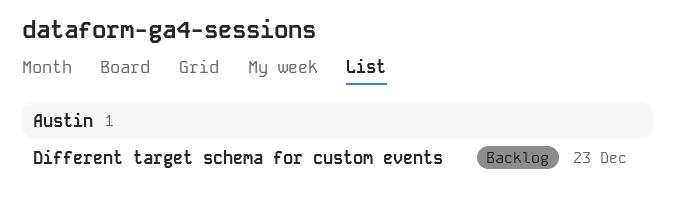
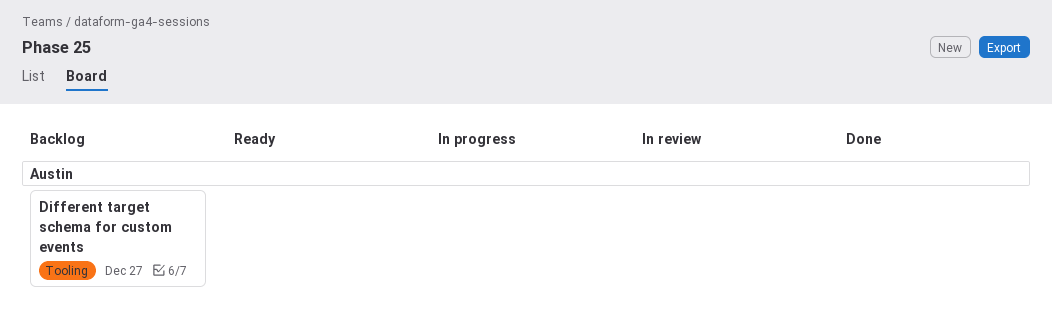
Different target schema for custom events, due: Dec 23 -> Dec 27

